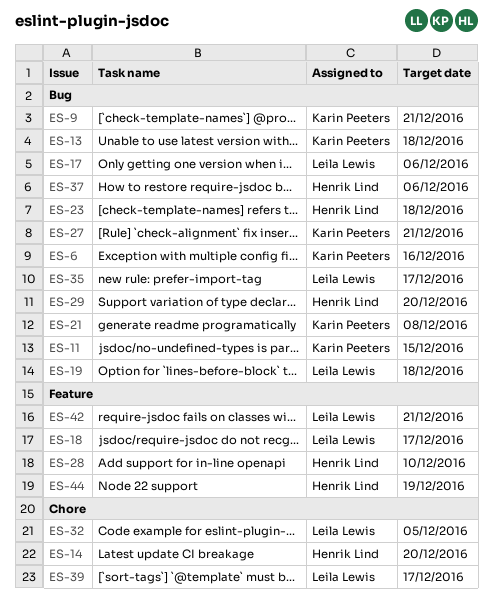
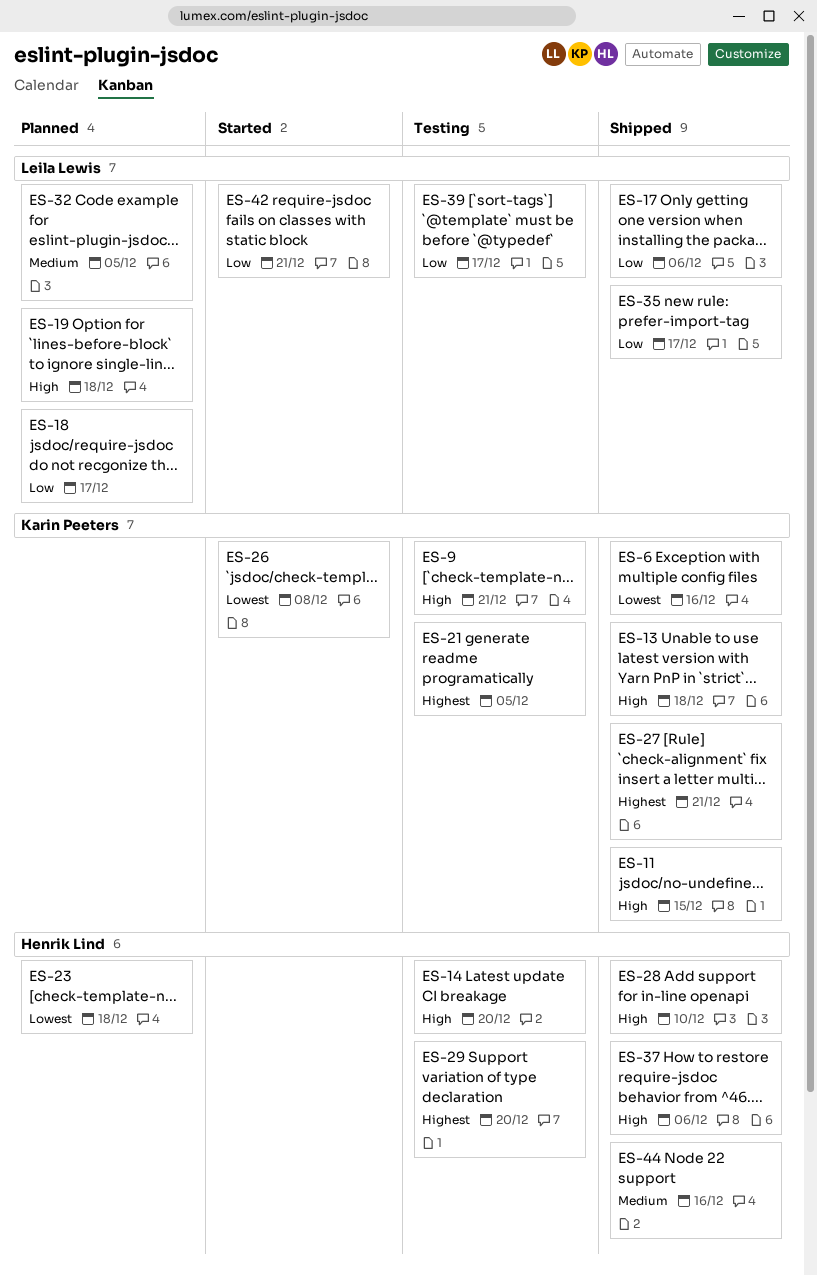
ES-21, due: Dec 8 -> Dec 5
ES-26: none -> present
ES-44, due: Dec 19 -> Dec 16

